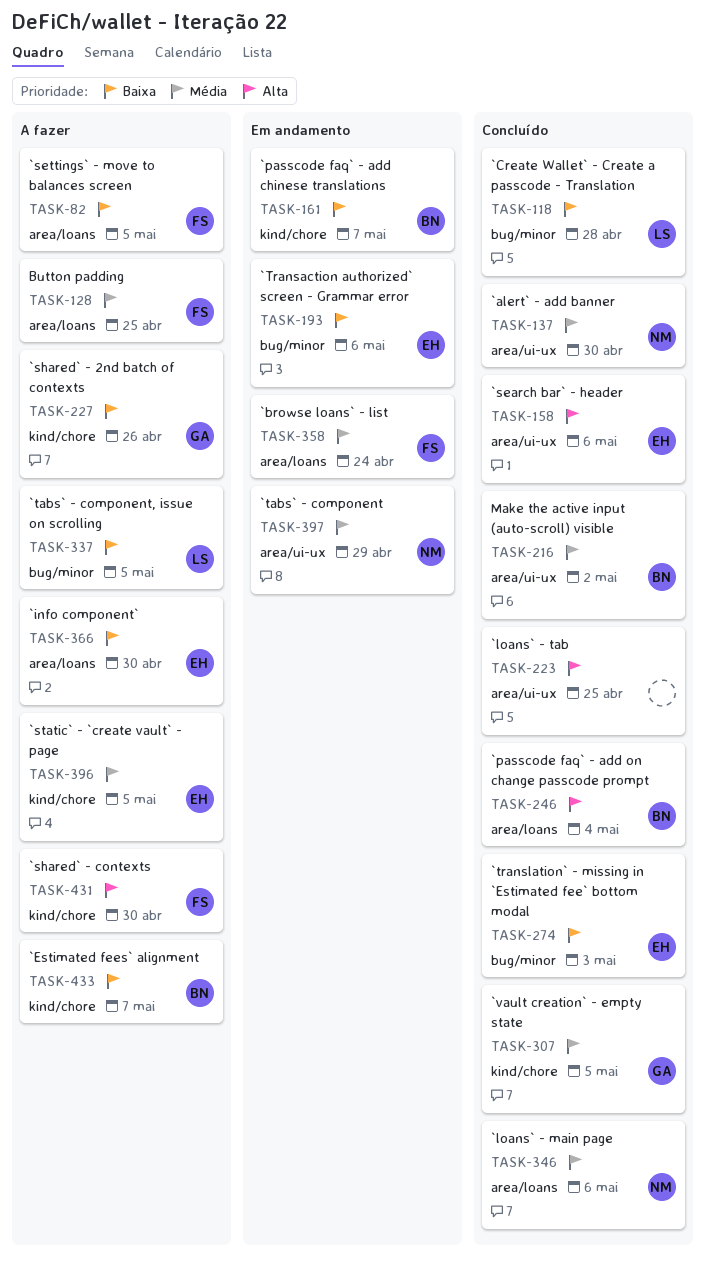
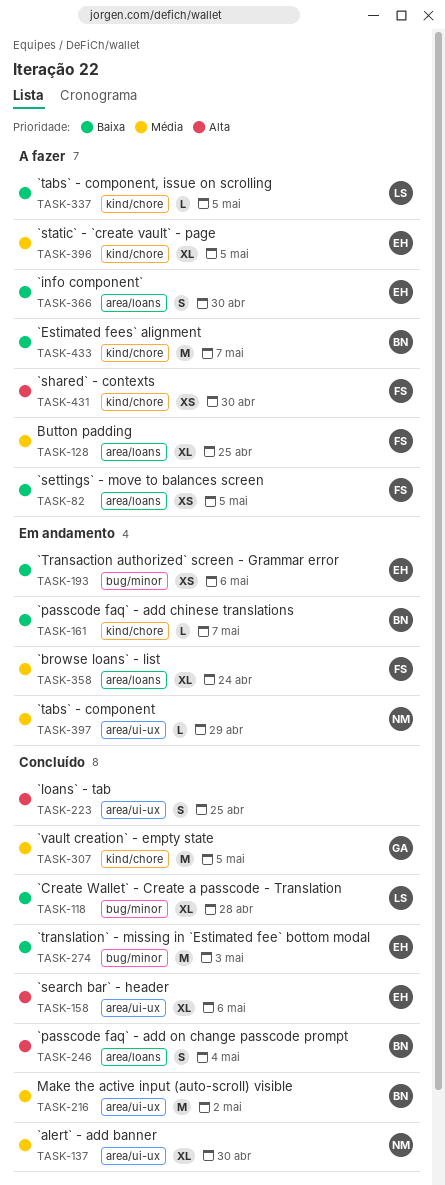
TASK-227: present -> none
TASK-337, label: bug/minor -> kind/chore
TASK-346: present -> none

